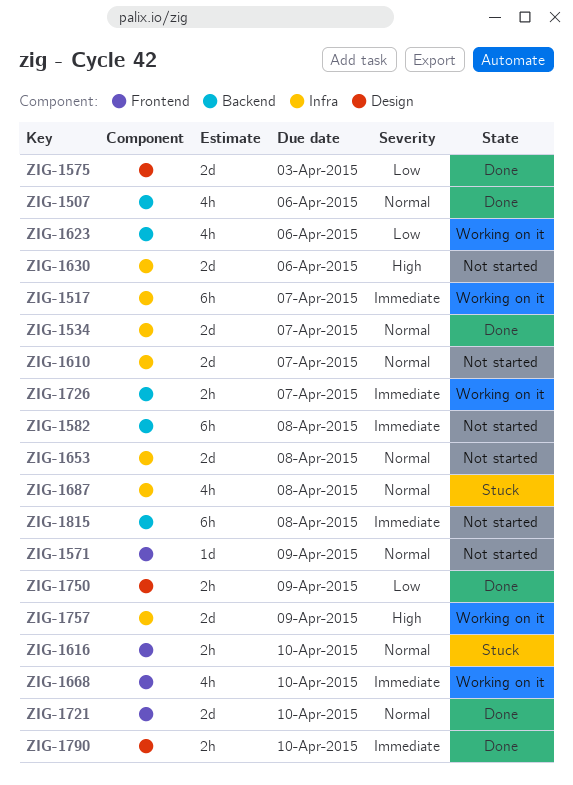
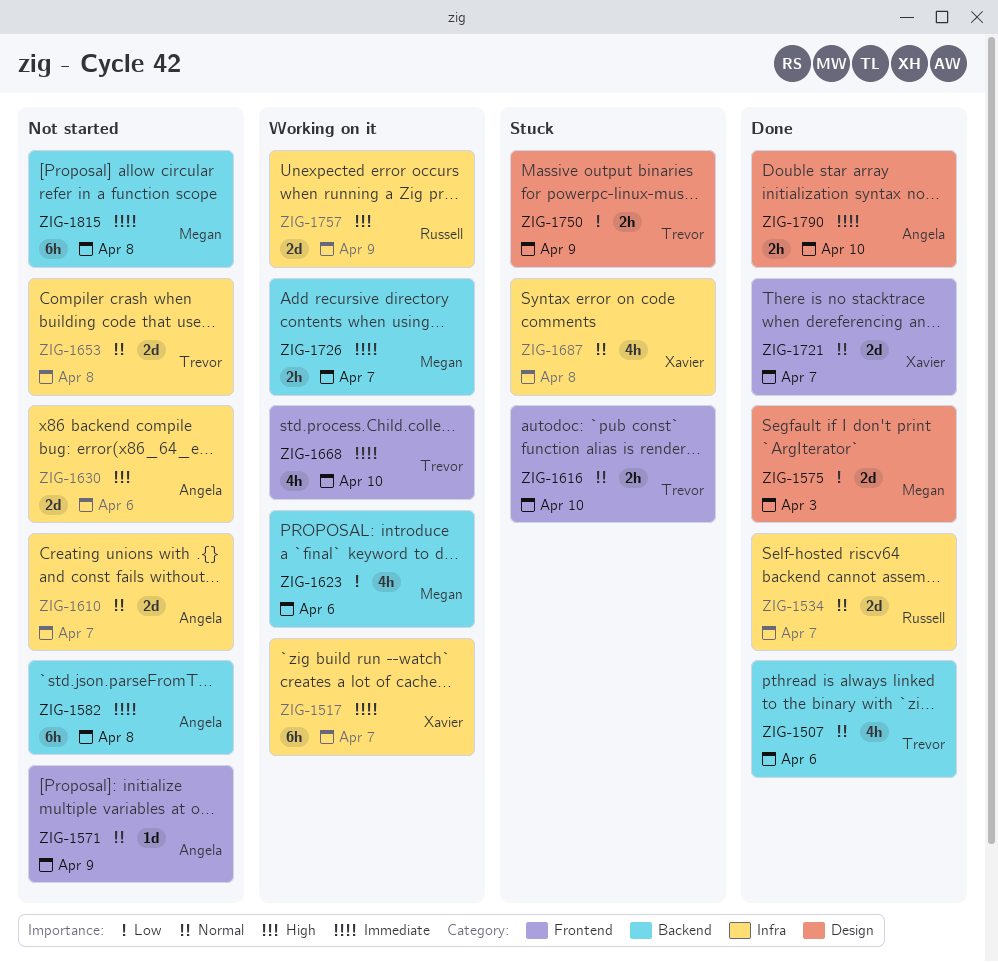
ZIG-1721, due: Apr 10 -> Apr 7
ZIG-1750, status: Done -> Stuck

